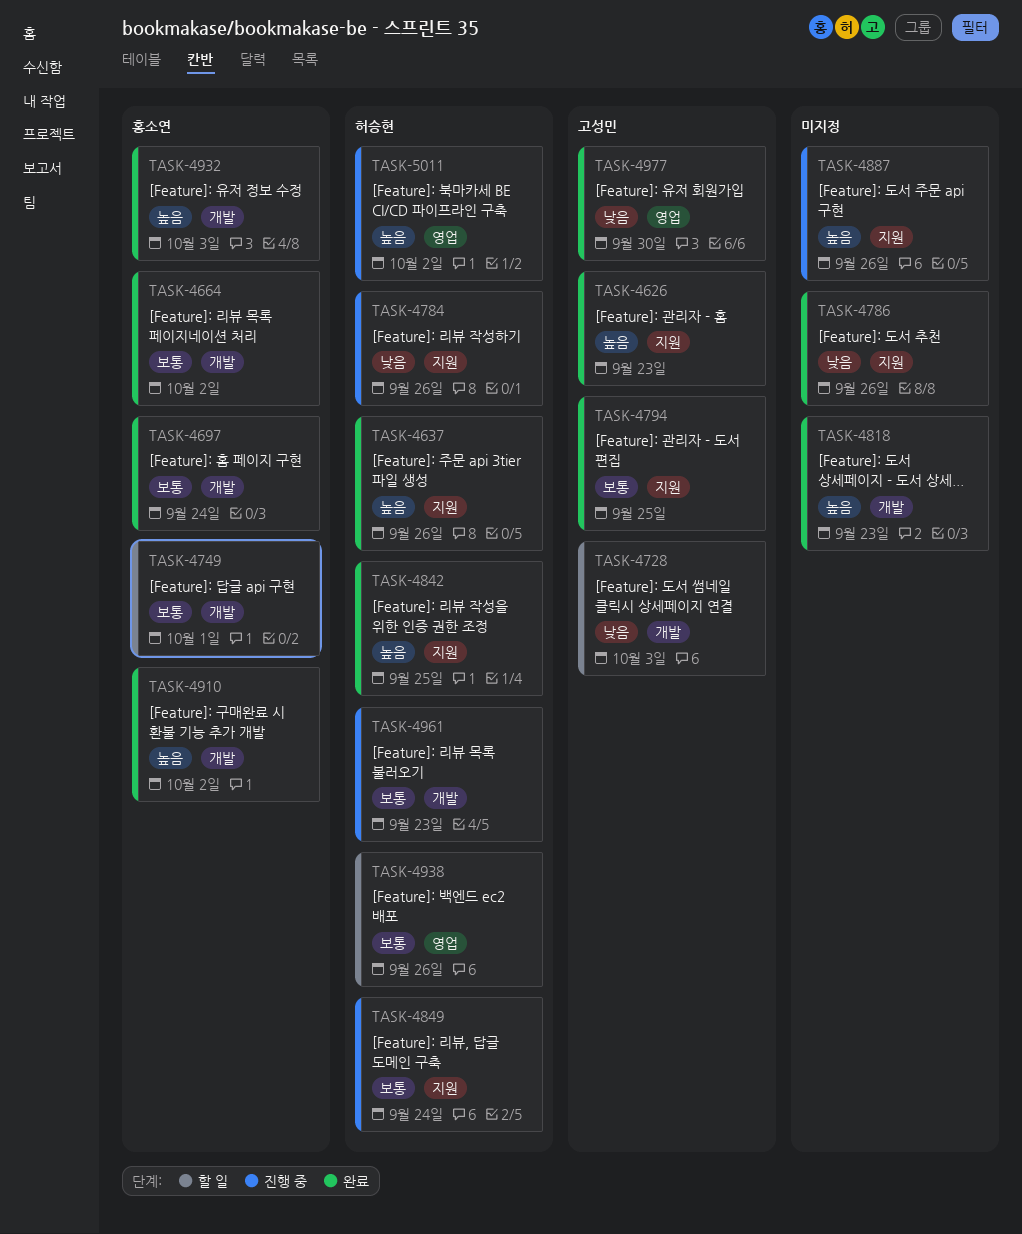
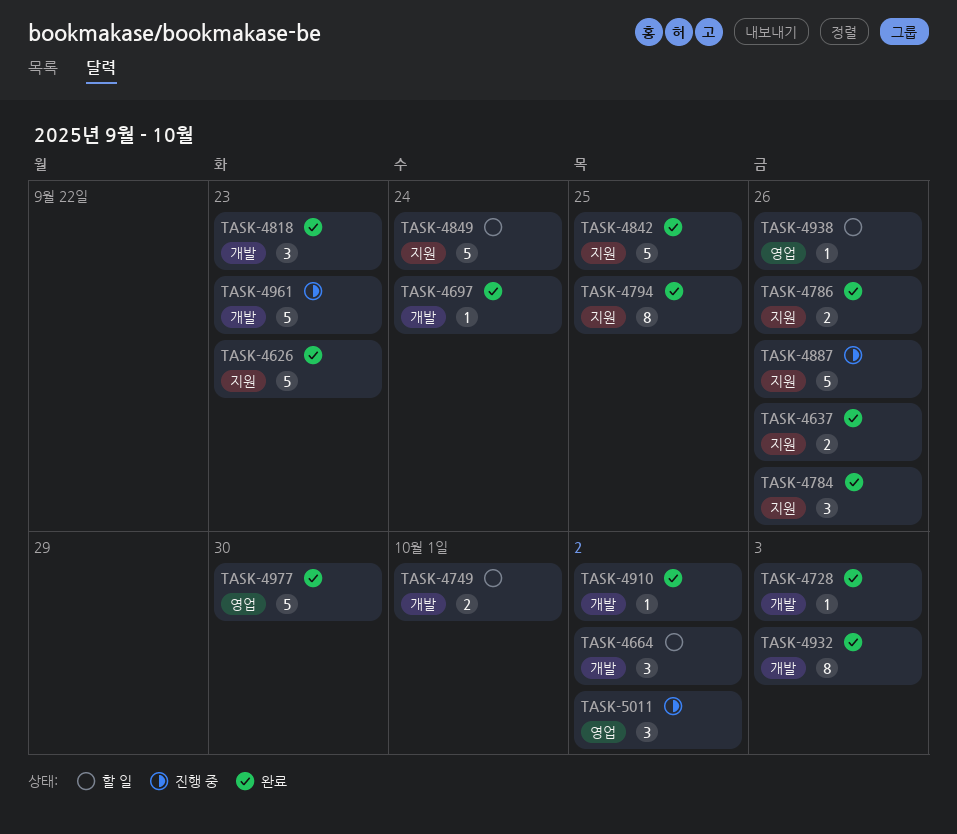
TASK-4664, status: 완료 -> 할 일
TASK-4728, status: 할 일 -> 완료
TASK-4784, status: 진행 중 -> 완료
TASK-4849, status: 진행 중 -> 할 일

